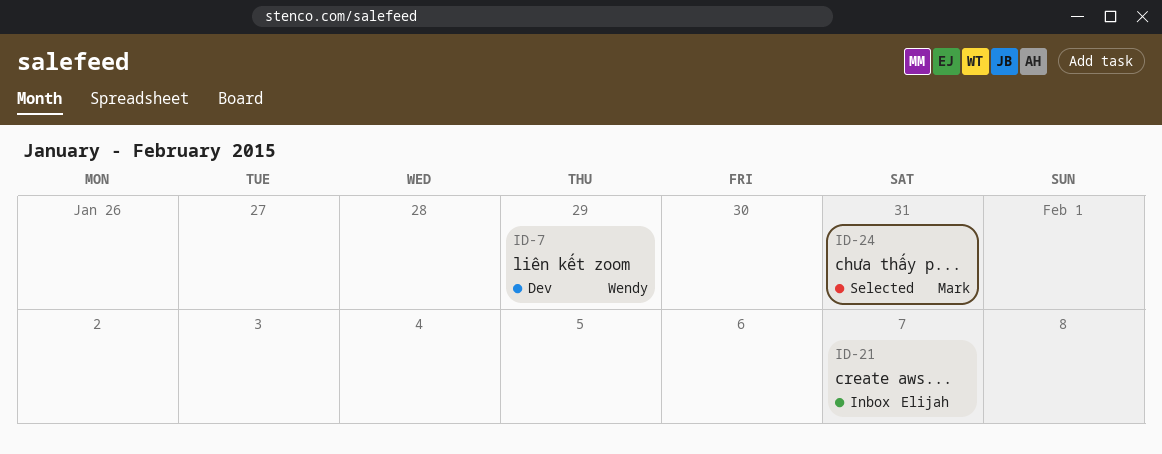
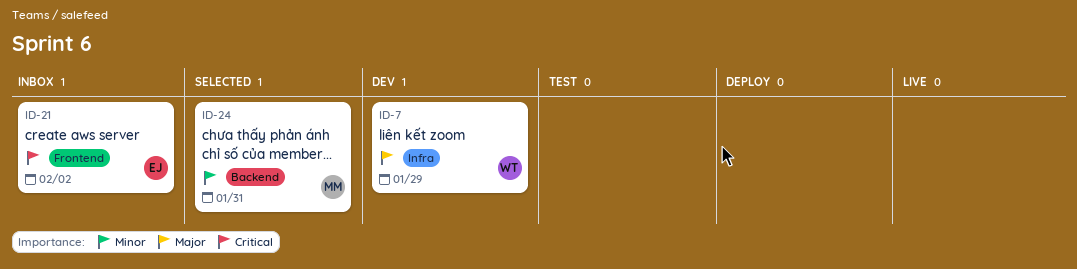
ID-21, due: Feb 7 -> Feb 2

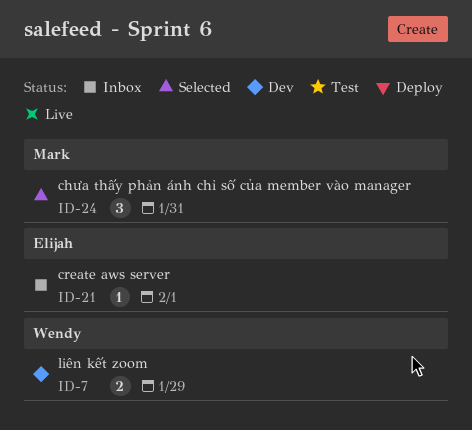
ID-21, due: Feb 2 -> Feb 1

